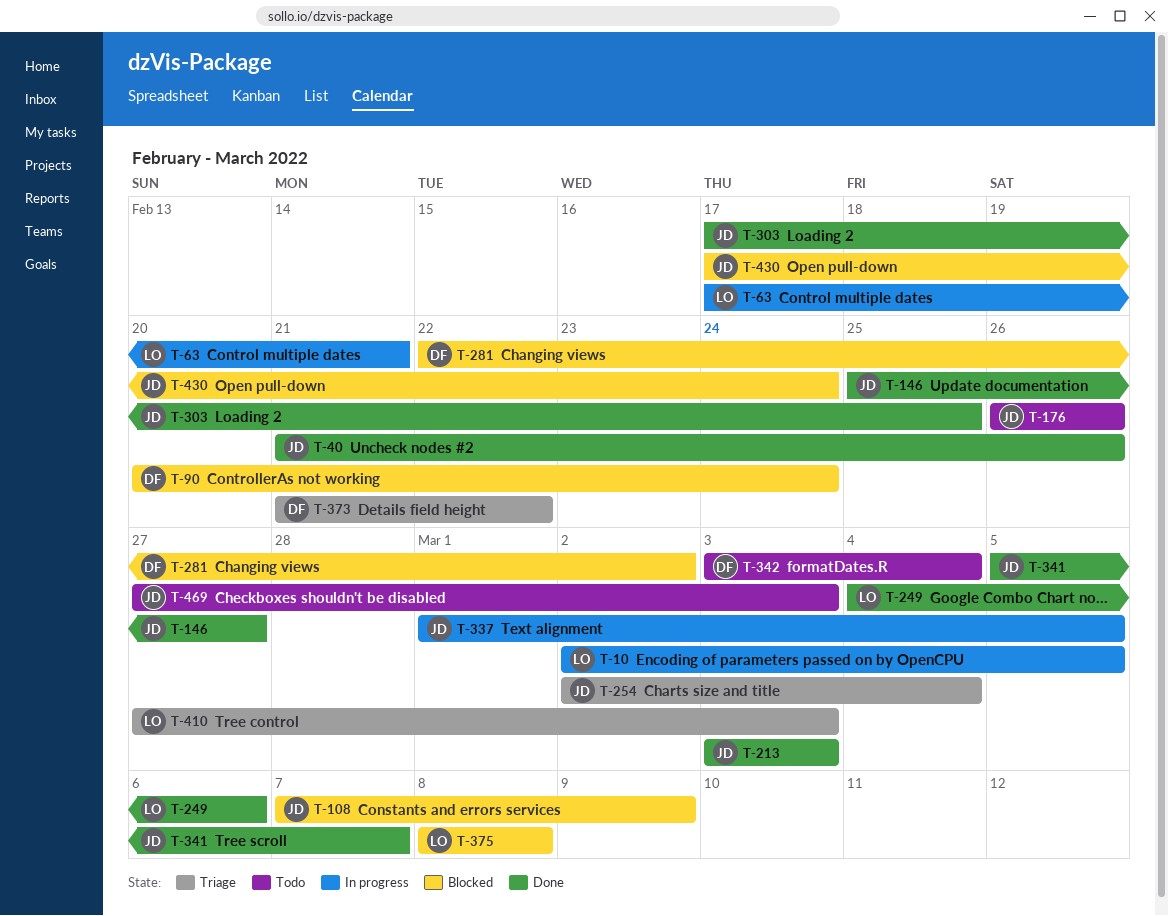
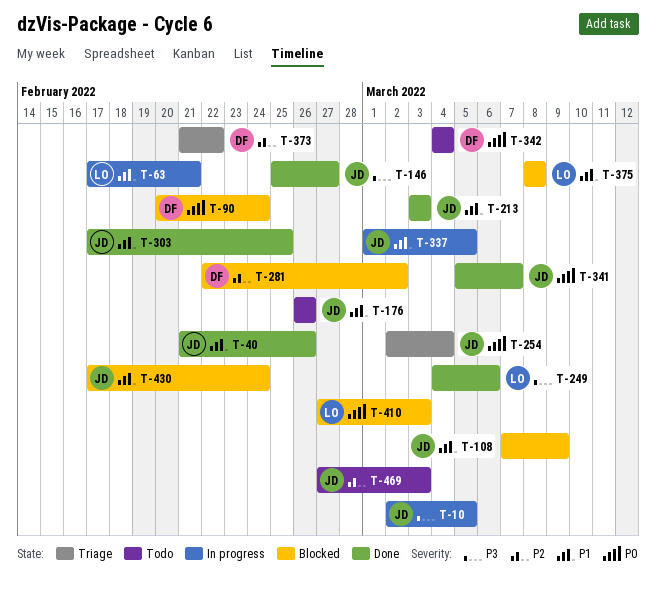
T-10, owner: LO -> JD
T-342, start: Mar 3 -> Mar 4
T-410, status: Triage -> Blocked

